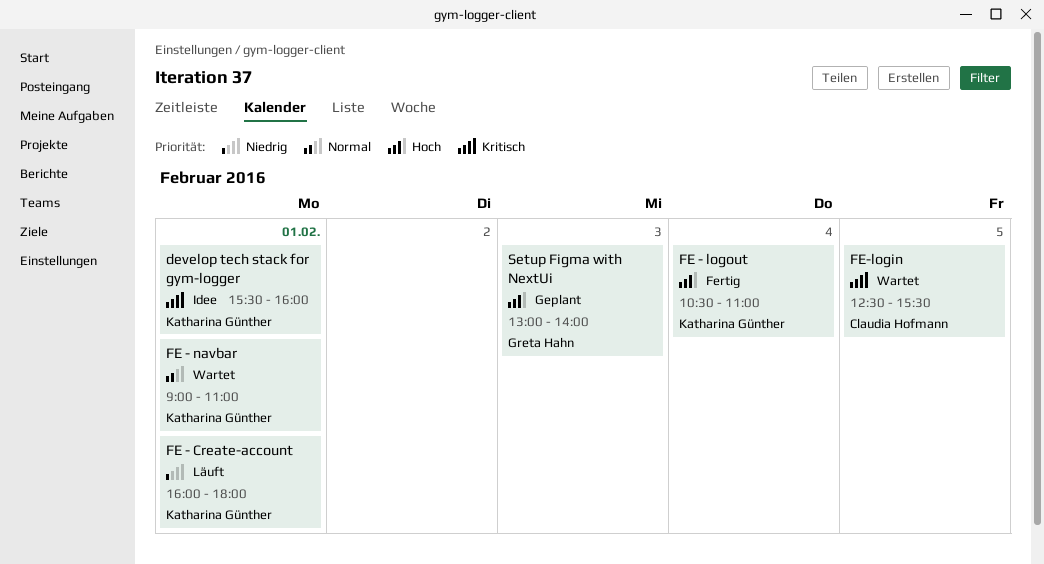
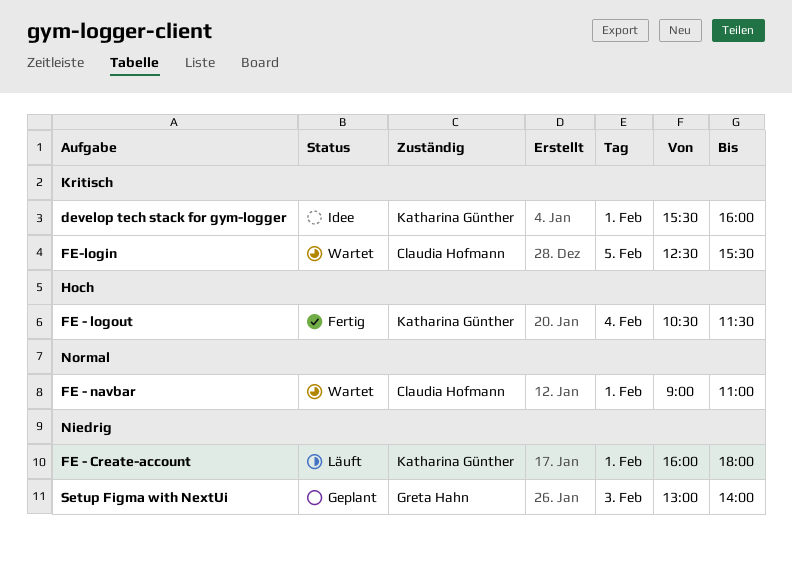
FE - logout, ends: 11:00 -> 11:30
FE - navbar, owner: Katharina Günther -> Claudia Hofmann
Setup Figma with NextUi, priority: Hoch -> Niedrig

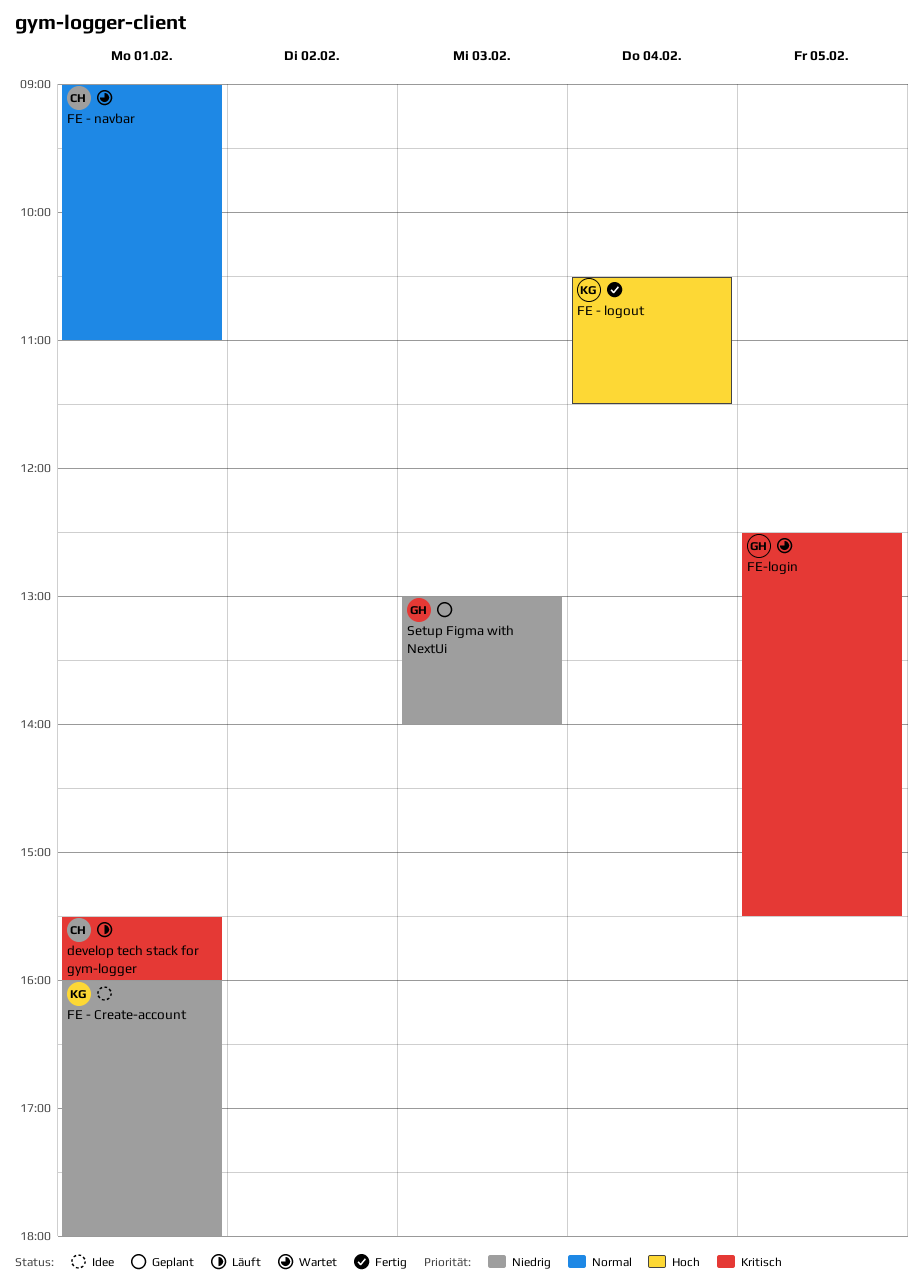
develop tech stack for gym-logger, status: Idee -> Läuft
develop tech stack for gym-logger, owner: Katharina Günther -> Claudia Hofmann
FE - Create-account, status: Läuft -> Idee
FE-login, owner: Claudia Hofmann -> Greta Hahn

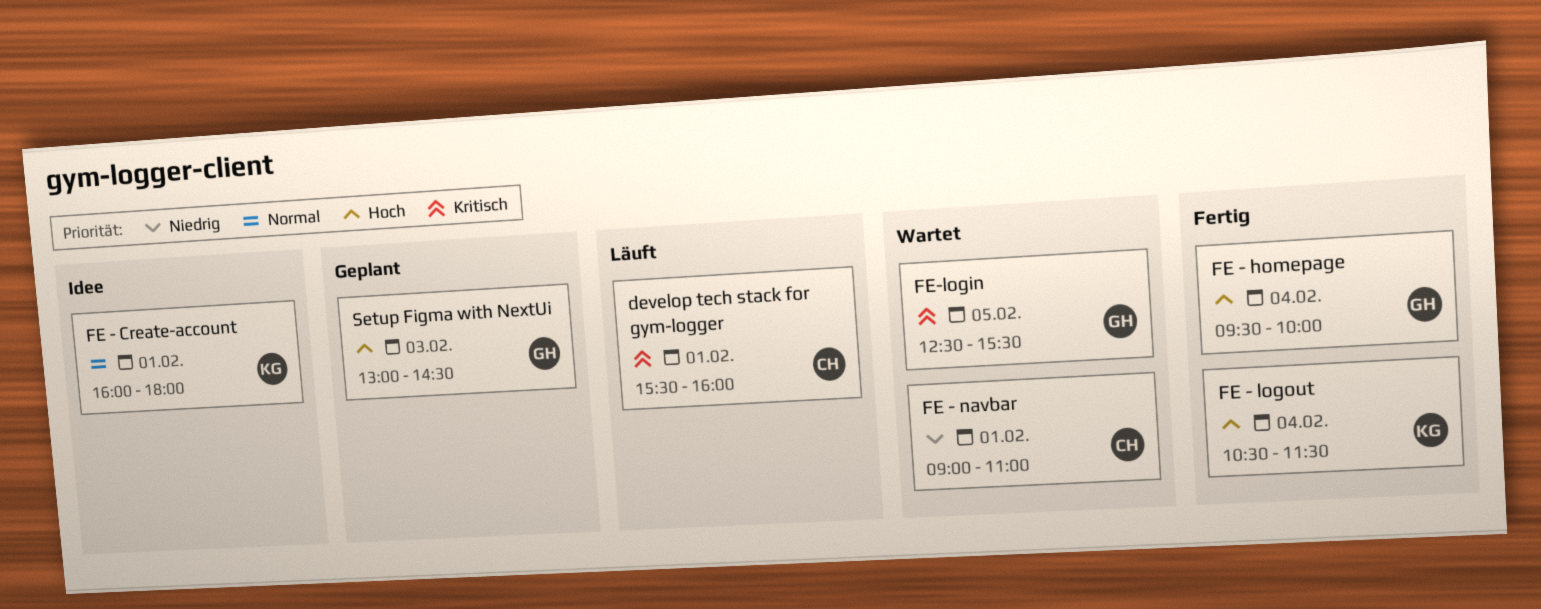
FE - Create-account, priority: Niedrig -> Normal
FE - homepage: none -> present
FE - navbar, priority: Normal -> Niedrig
Setup Figma with NextUi, priority: Niedrig -> Hoch
Setup Figma with NextUi, ends: 14:00 -> 14:30

